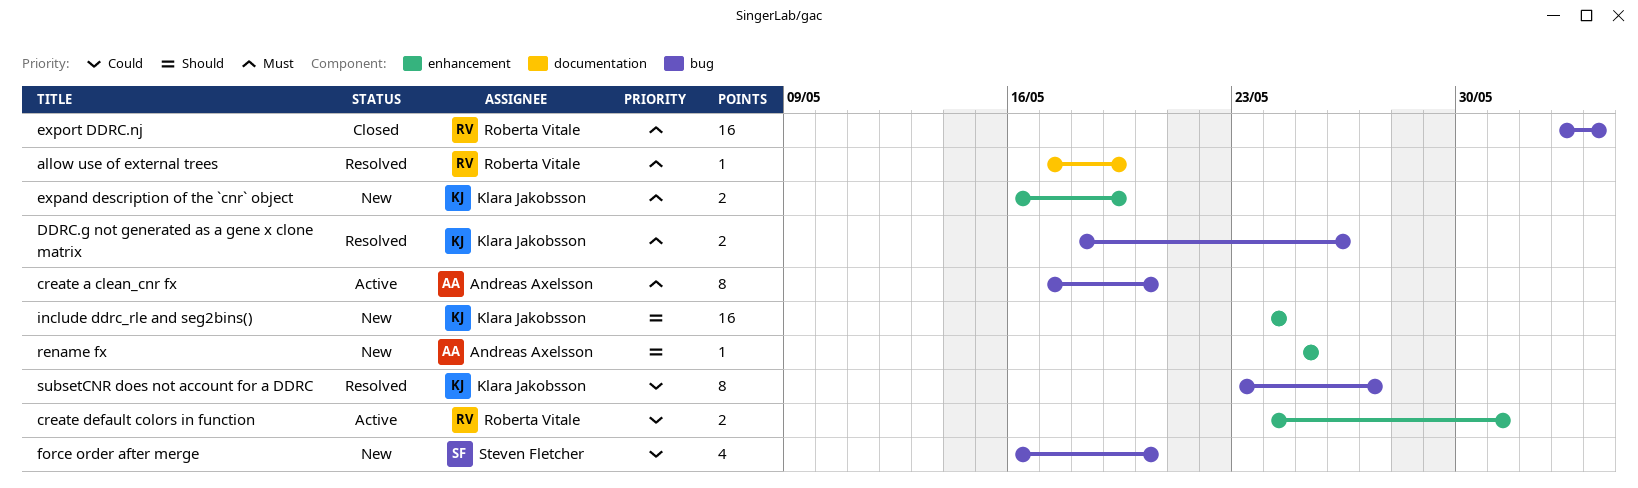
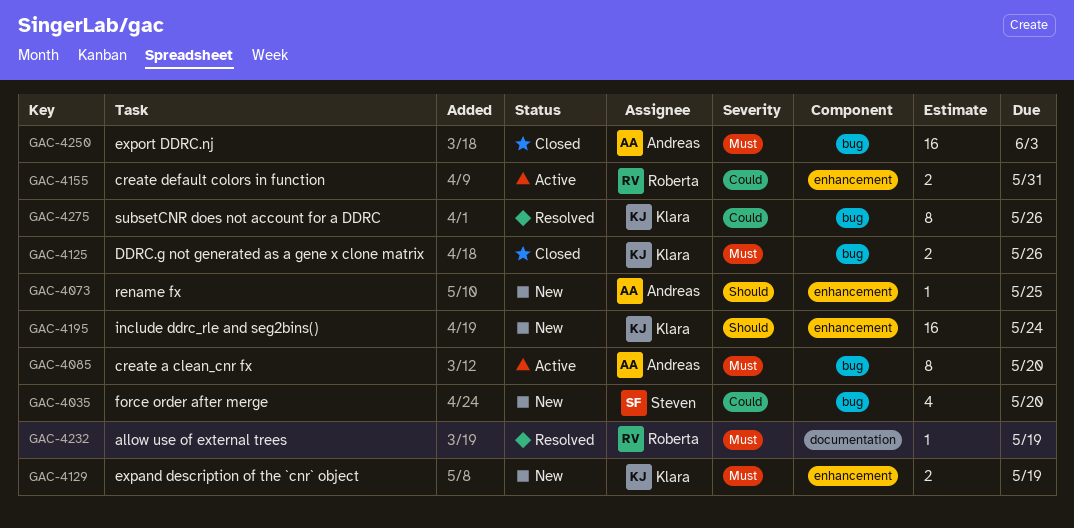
DDRC.g not generated as a gene x clone matrix, status: Resolved -> Closed
export DDRC.nj, owner: Roberta Vitale -> Andreas Axelsson
subsetCNR does not account for a DDRC, due: May 27 -> May 26

